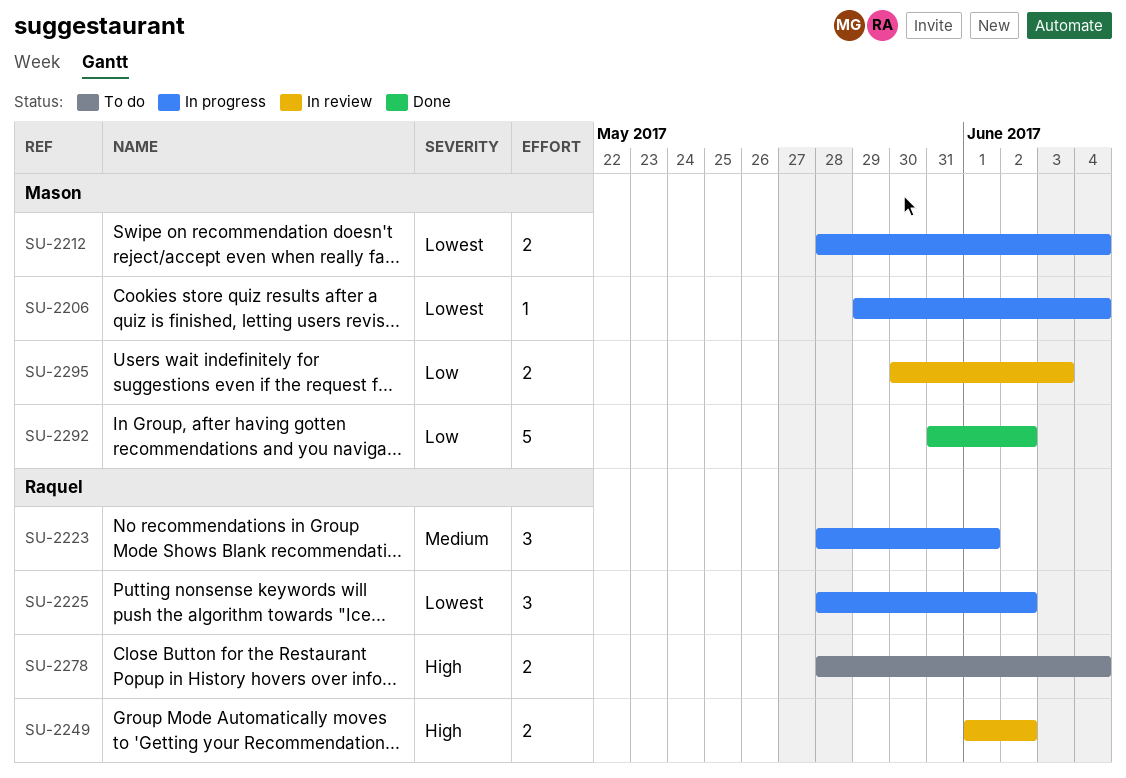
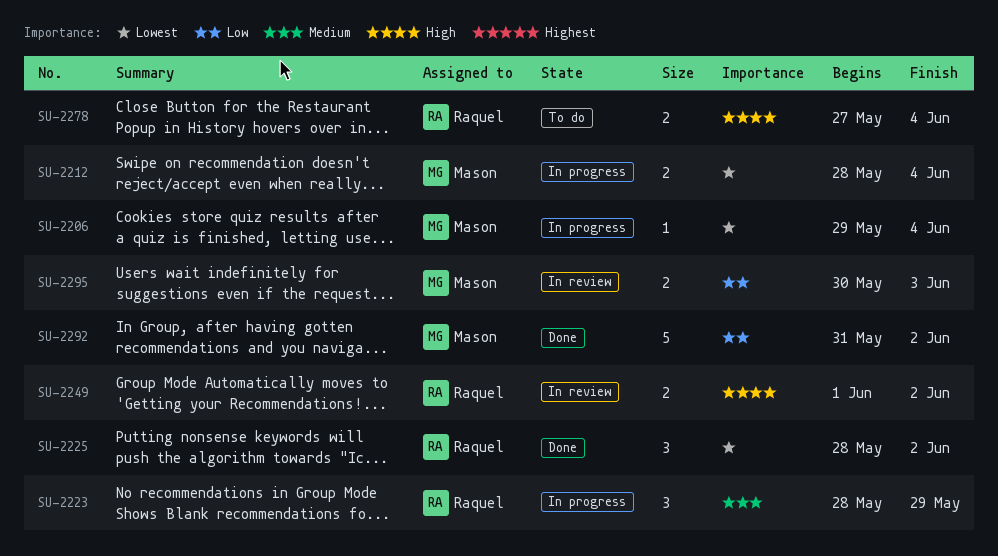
SU-2223, due: Jun 1 -> May 29
SU-2225, status: In progress -> Done
SU-2278, start: May 28 -> May 27

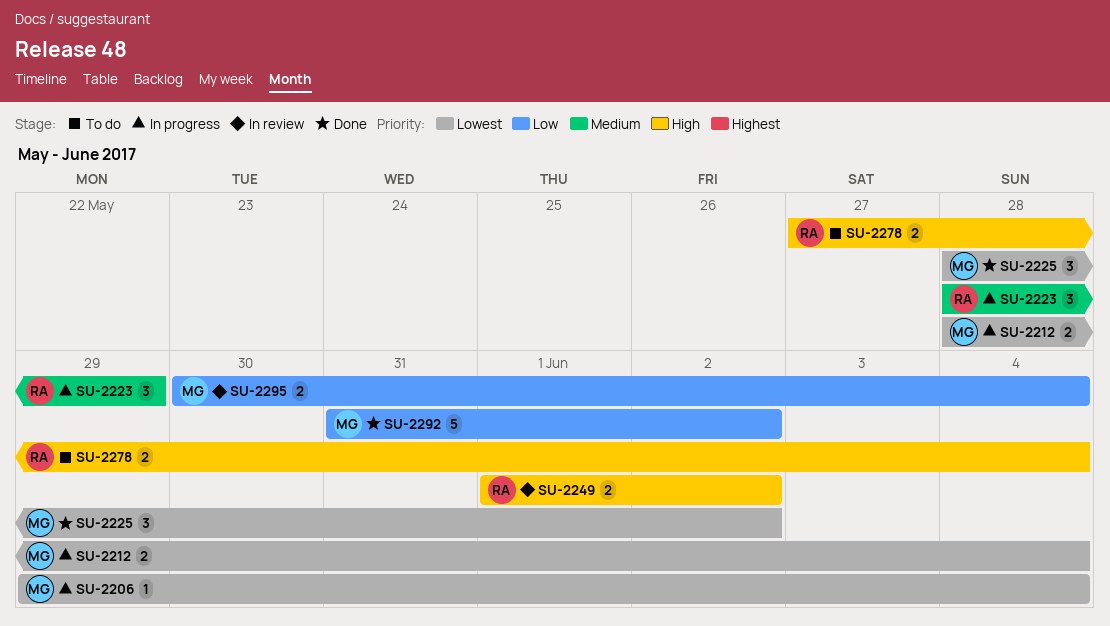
SU-2225, owner: Raquel -> Mason
SU-2295, due: Jun 3 -> Jun 4

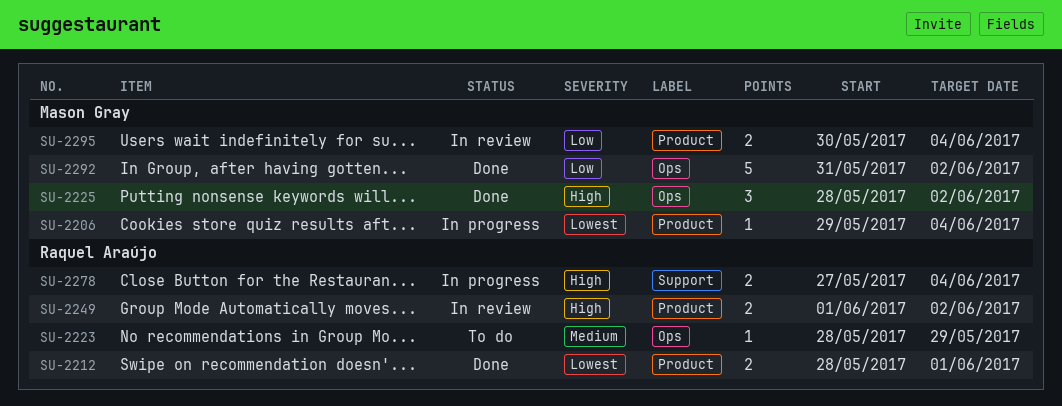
SU-2212, status: In progress -> Done
SU-2212, owner: Mason Gray -> Raquel Araújo
SU-2212, due: Jun 4 -> Jun 1
SU-2223, status: In progress -> To do
SU-2223, estimate: 3 -> 1
SU-2225, priority: Lowest -> High
SU-2278, status: To do -> In progress

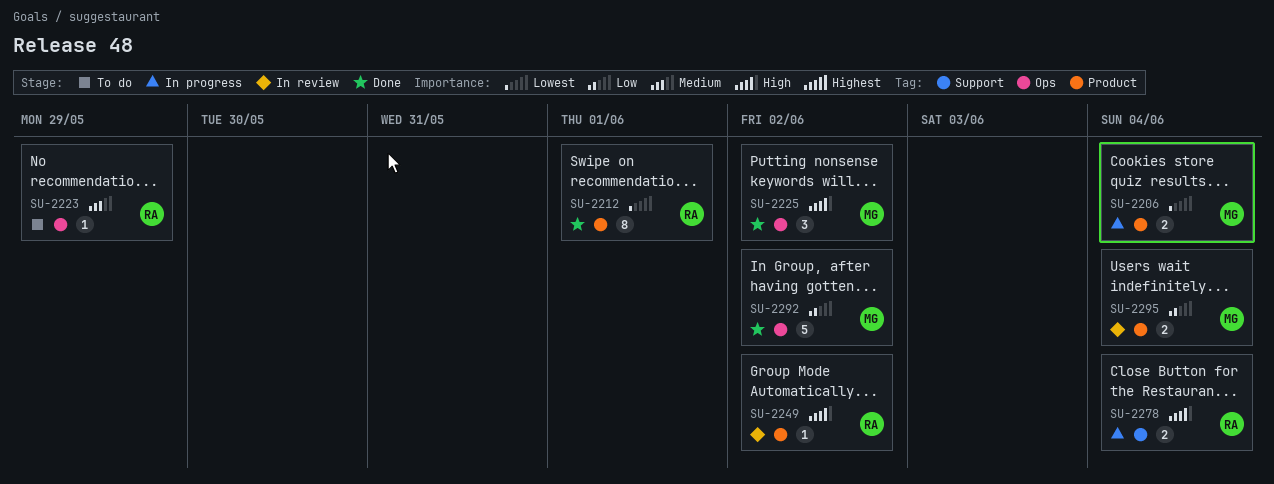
SU-2206, estimate: 1 -> 2
SU-2212, estimate: 2 -> 8
SU-2249, estimate: 2 -> 1

